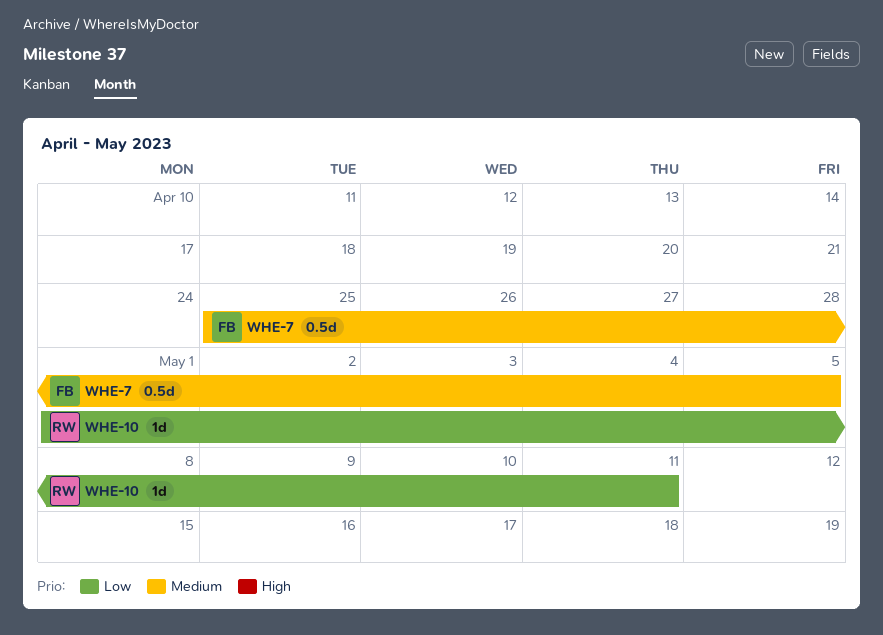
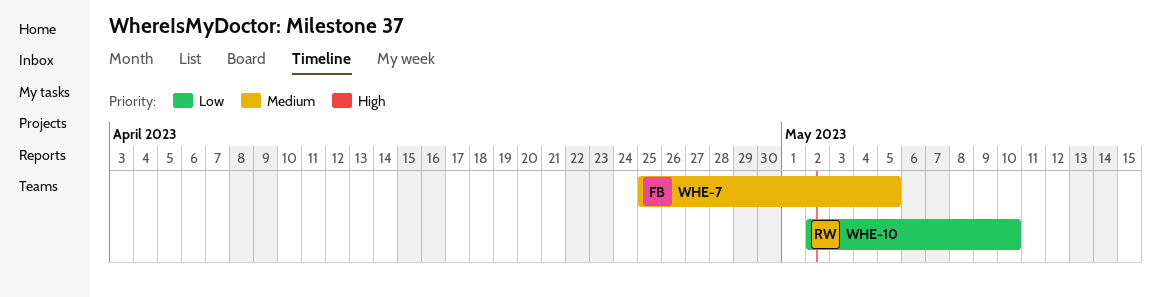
WHE-10, start: May 1 -> May 2
WHE-10, due: May 11 -> May 10

